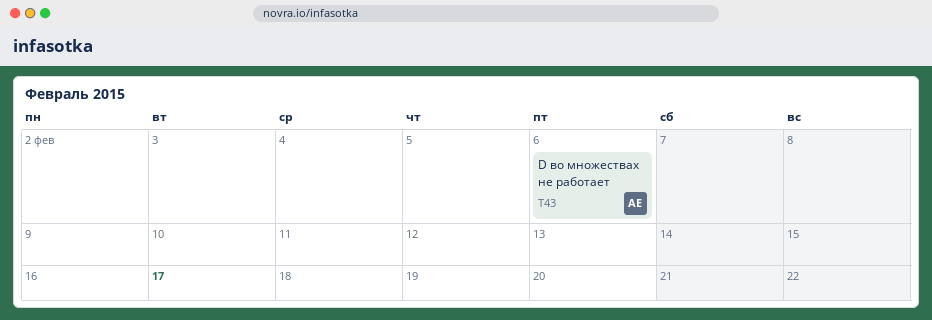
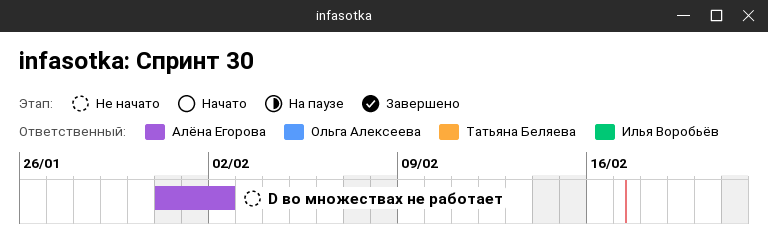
D во множествах не работает, due: Feb 6 -> Feb 2

